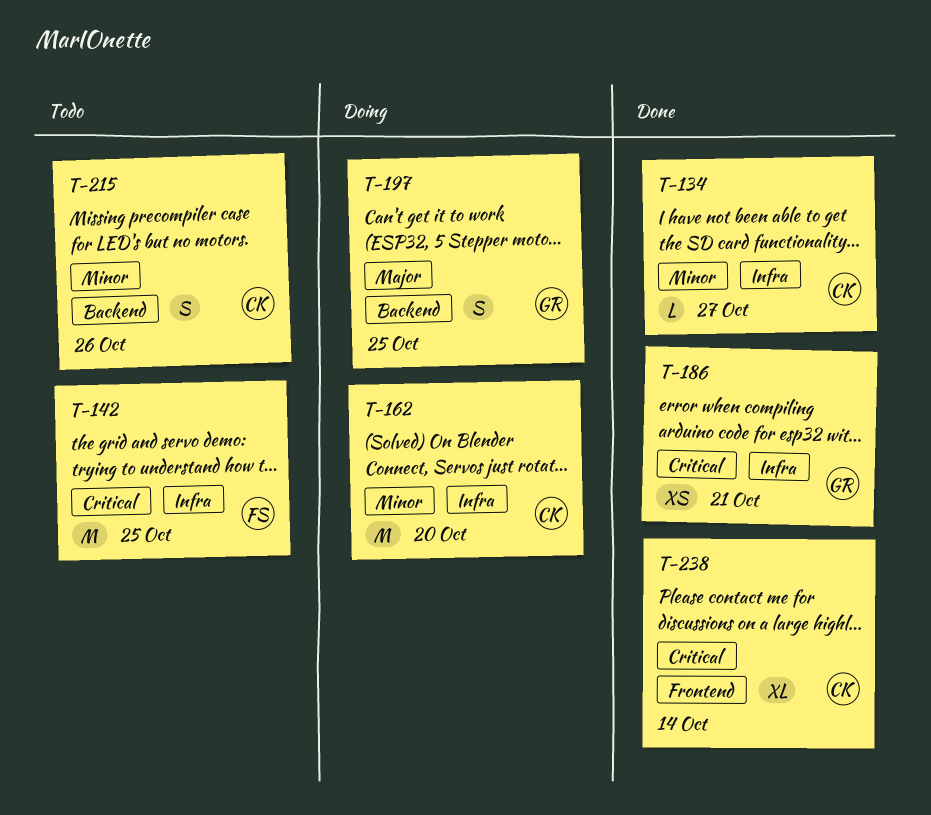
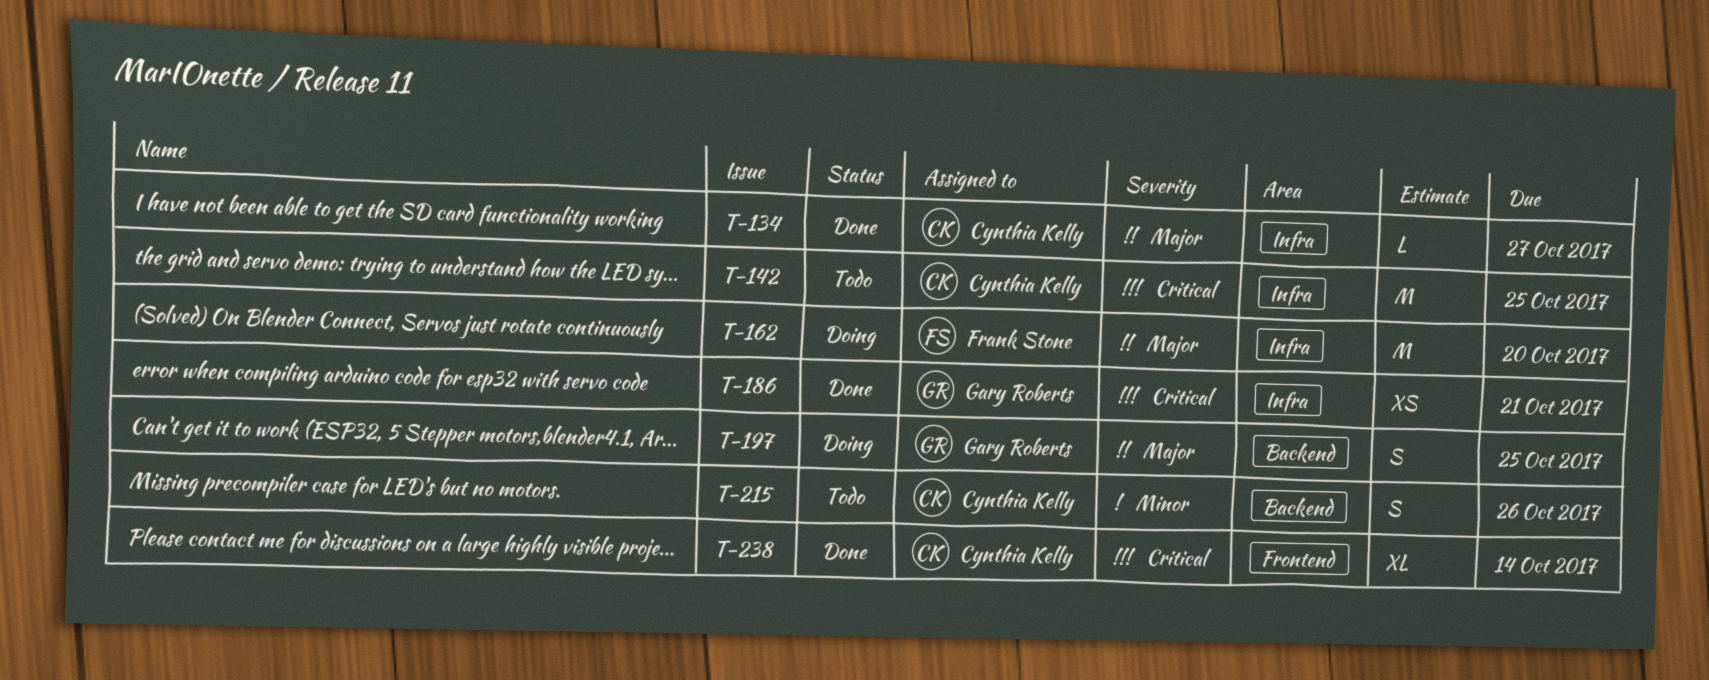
T-134, priority: Minor -> Major
T-142, owner: Frank Stone -> Cynthia Kelly
T-162, owner: Cynthia Kelly -> Frank Stone
T-162, priority: Minor -> Major

